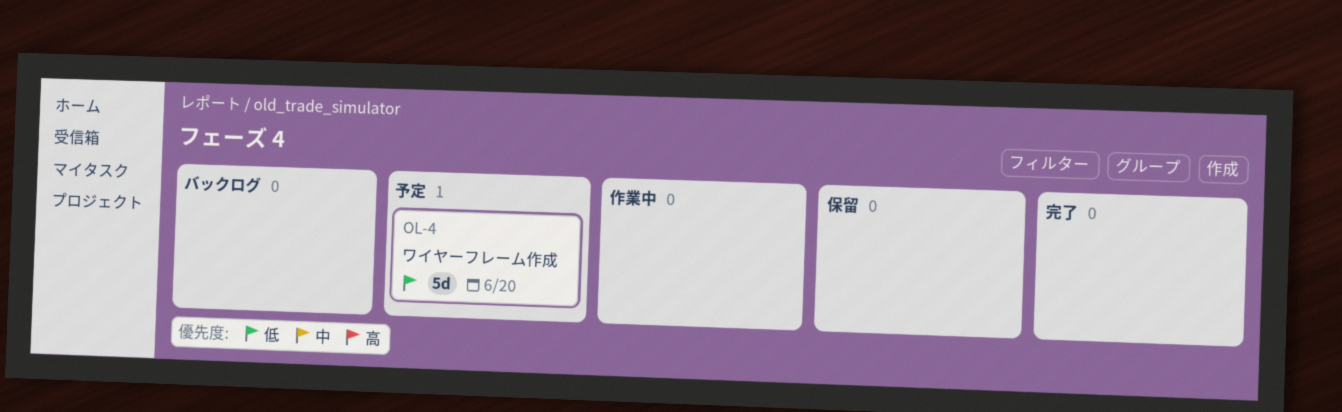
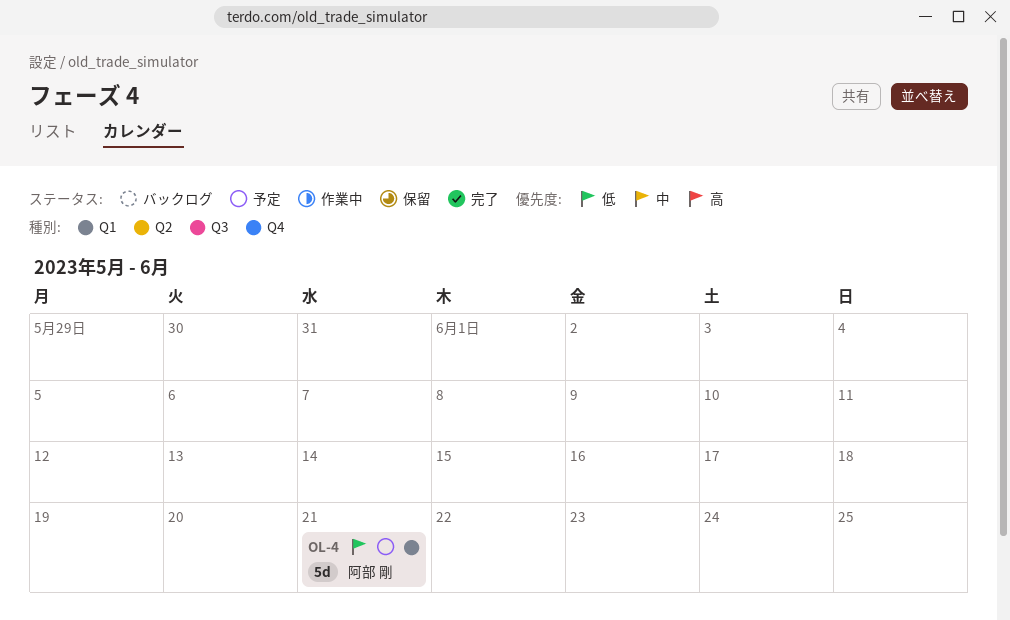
OL-4, due: Jun 20 -> Jun 21

